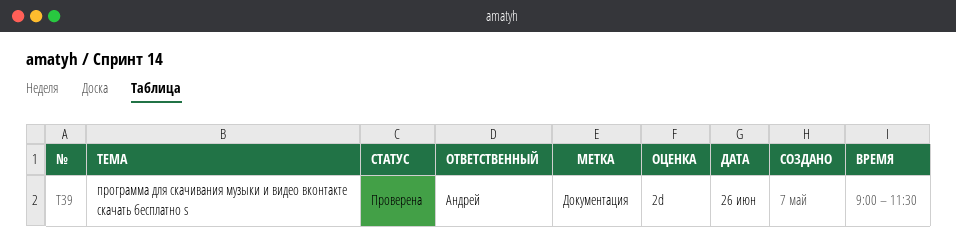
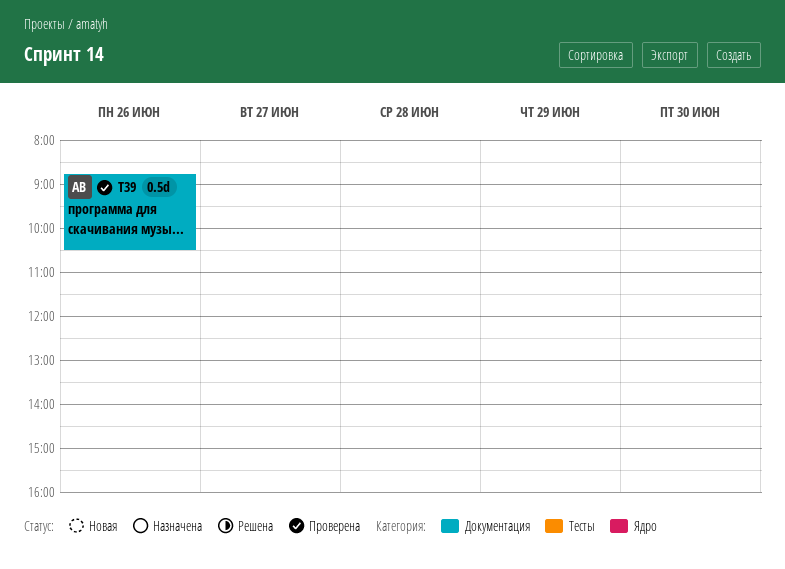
T39, estimate: 2d -> 0.5d
T39, begins: 09:00 -> 08:45
T39, ends: 11:30 -> 10:30

